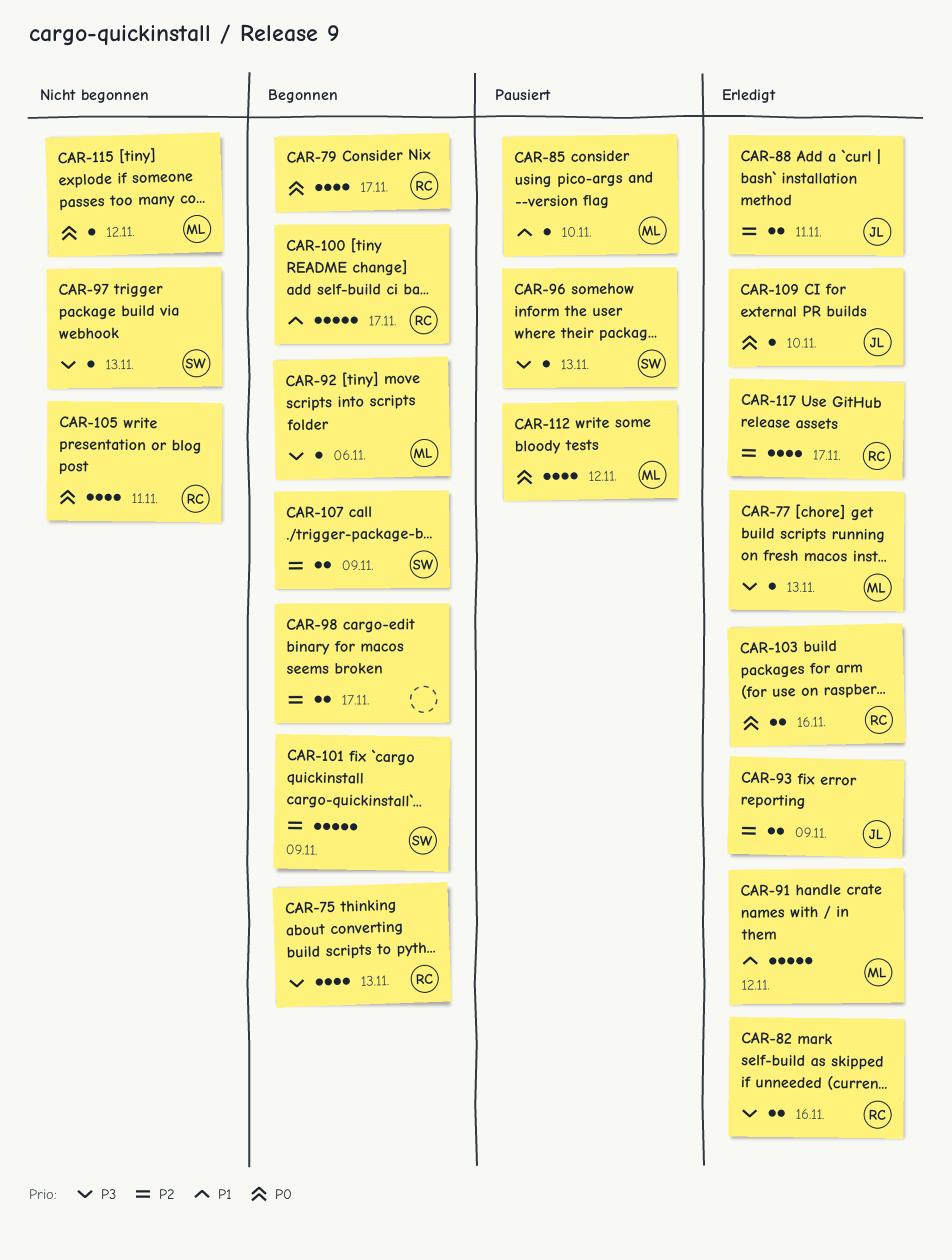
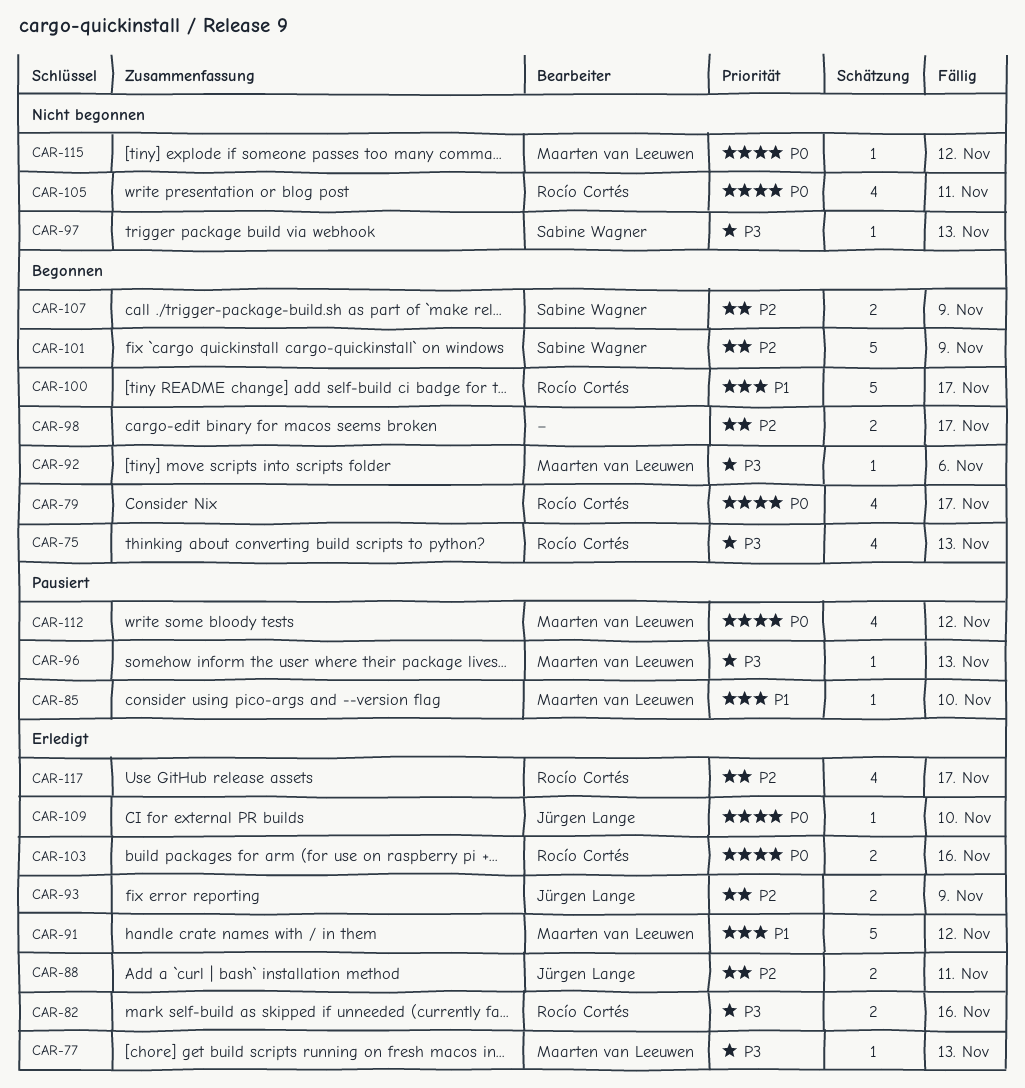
CAR-96, owner: Sabine Wagner -> Maarten van Leeuwen

